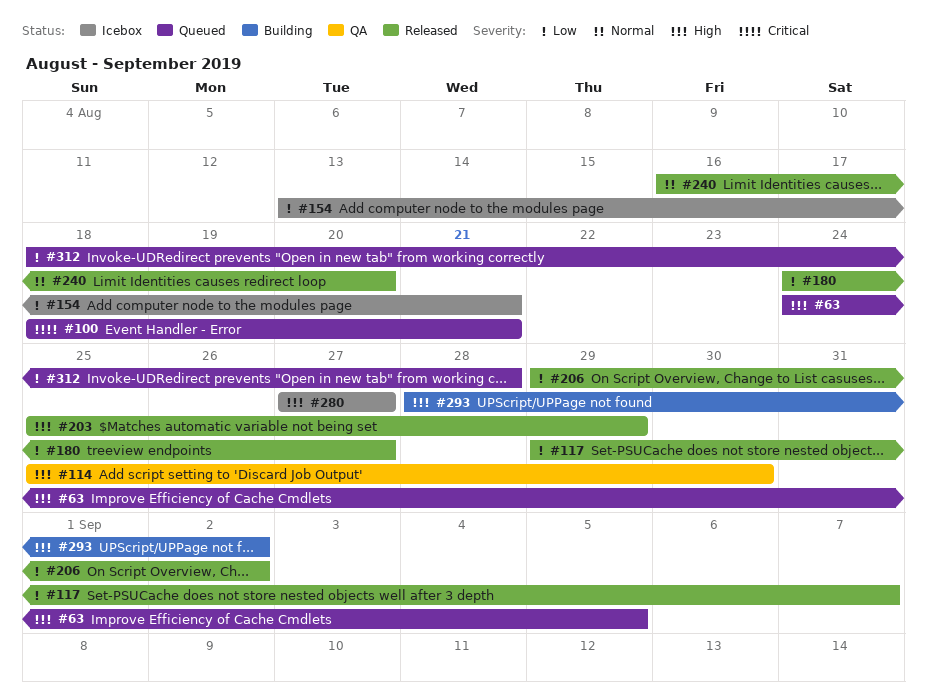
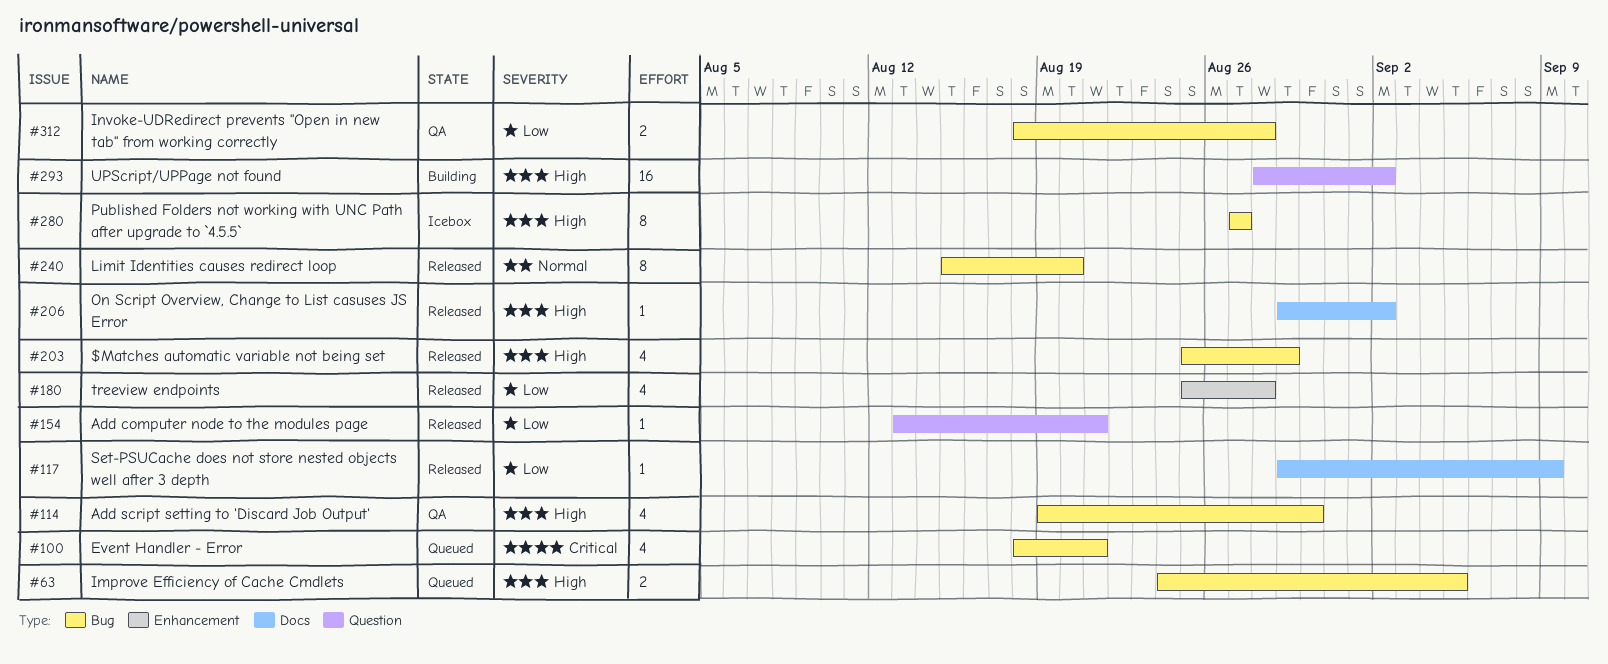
#114, start: Aug 25 -> Aug 19
#117, due: Sep 7 -> Sep 9
#154, status: Icebox -> Released
#180, start: Aug 24 -> Aug 25
#180, due: Aug 27 -> Aug 28
#206, priority: Low -> High
#240, start: Aug 16 -> Aug 15
#312, status: Queued -> QA

